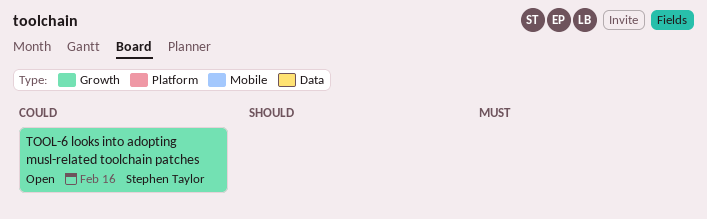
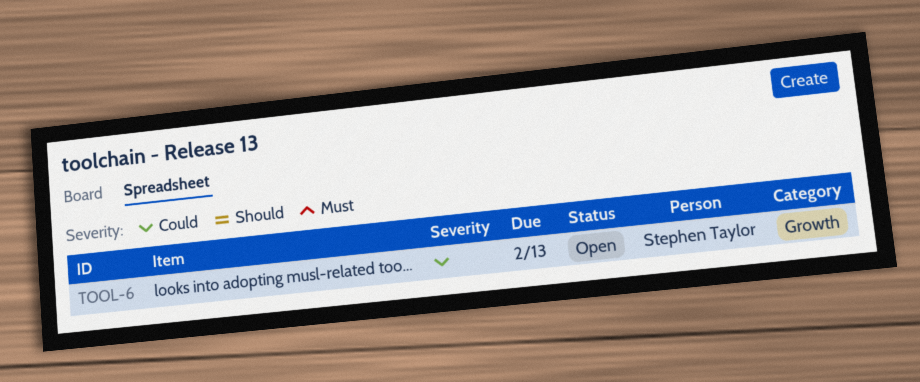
TOOL-6, due: Feb 16 -> Feb 13

